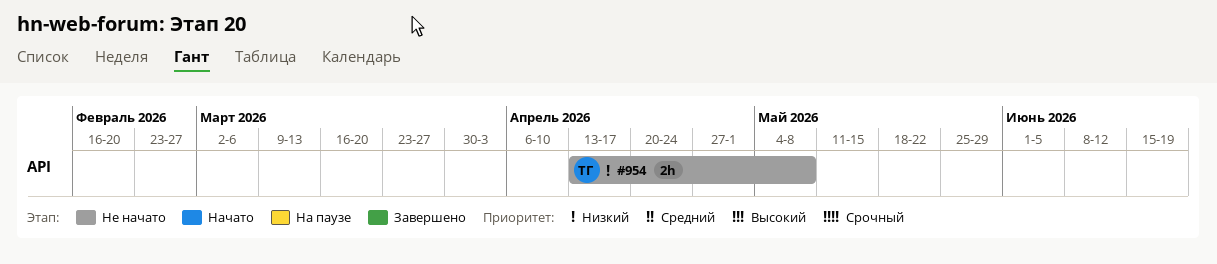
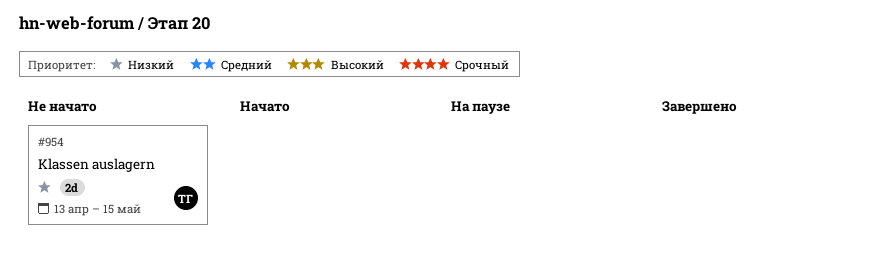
#954, estimate: 2h -> 2d
#954, due: May 8 -> May 15

